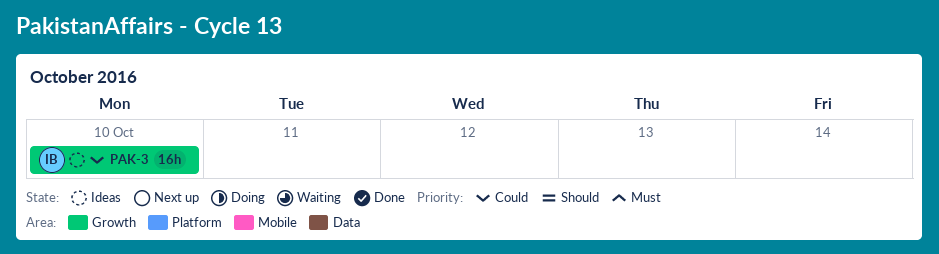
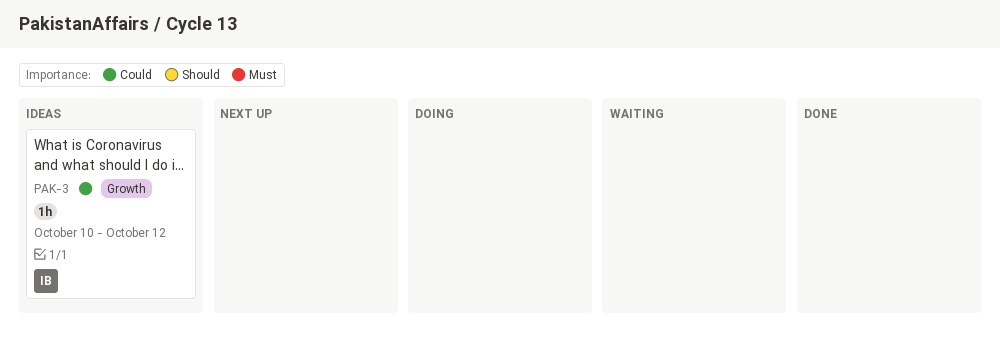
PAK-3, estimate: 16h -> 1h
PAK-3, due: Oct 10 -> Oct 12

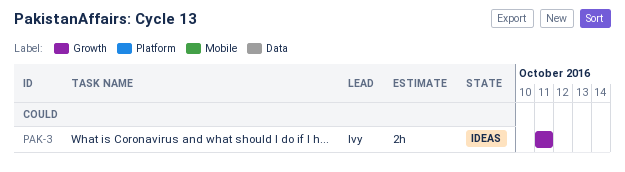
PAK-3, estimate: 1h -> 2h
PAK-3, start: Oct 10 -> Oct 11
PAK-3, due: Oct 12 -> Oct 11

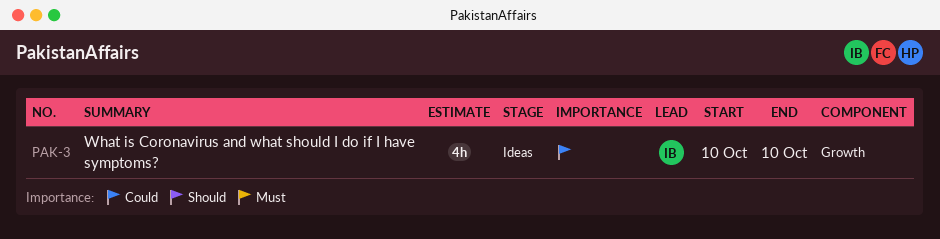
PAK-3, estimate: 2h -> 4h
PAK-3, start: Oct 11 -> Oct 10
PAK-3, due: Oct 11 -> Oct 10

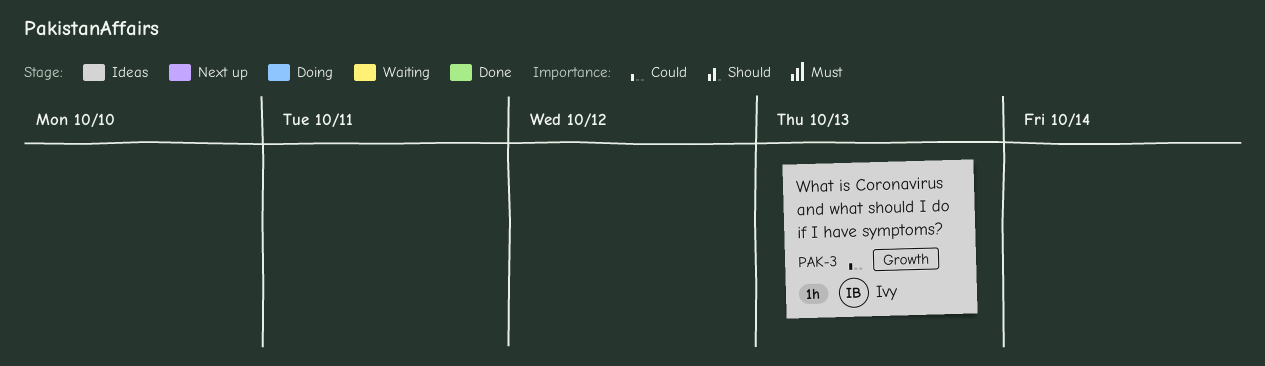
PAK-3, estimate: 4h -> 1h
PAK-3, due: Oct 10 -> Oct 13

